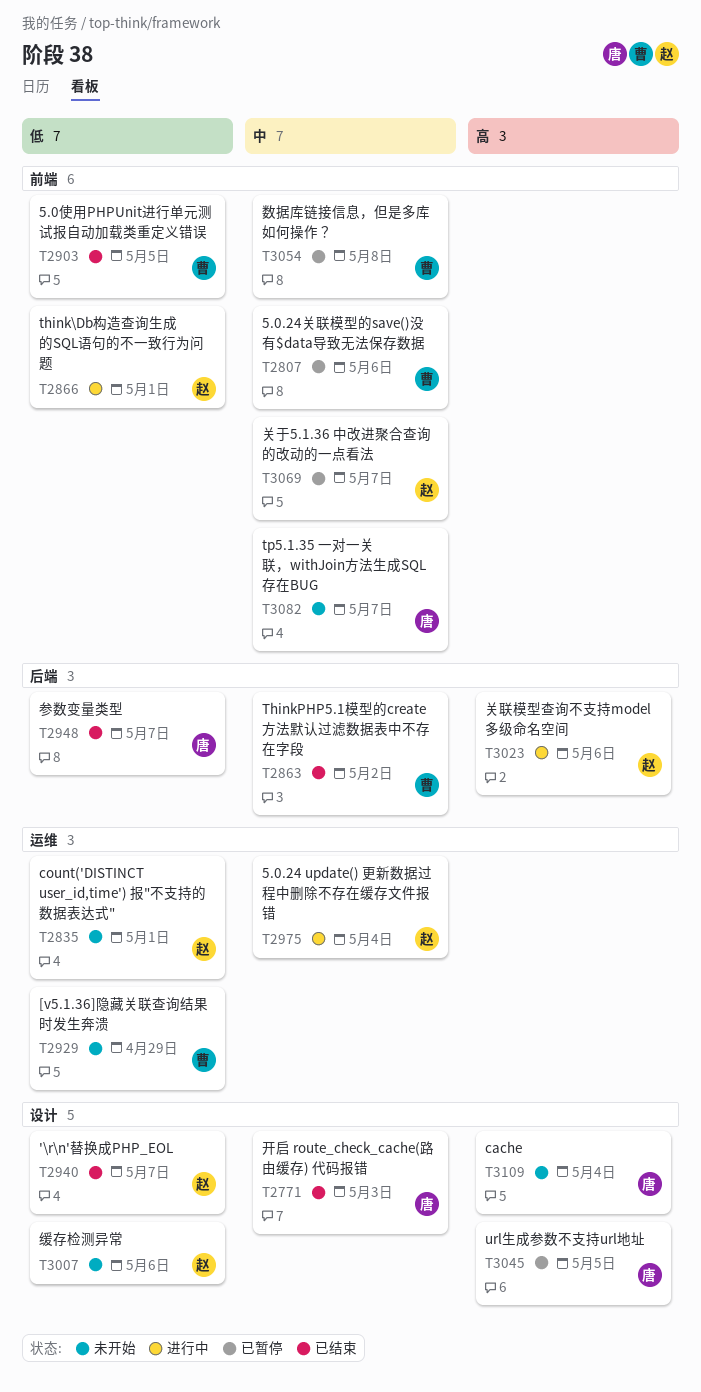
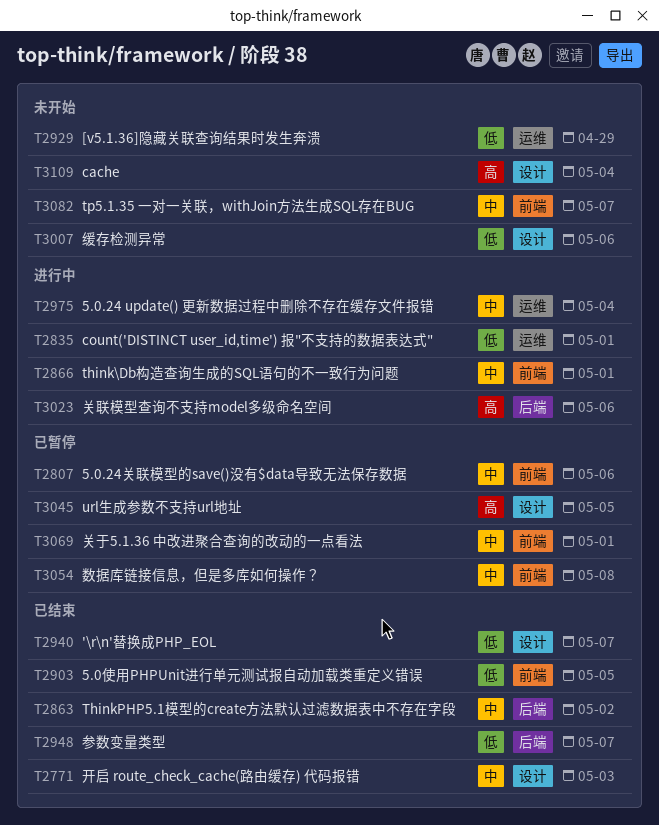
T2835, status: 未开始 -> 进行中
T2866, priority: 低 -> 中
T3069, due: May 7 -> May 1

